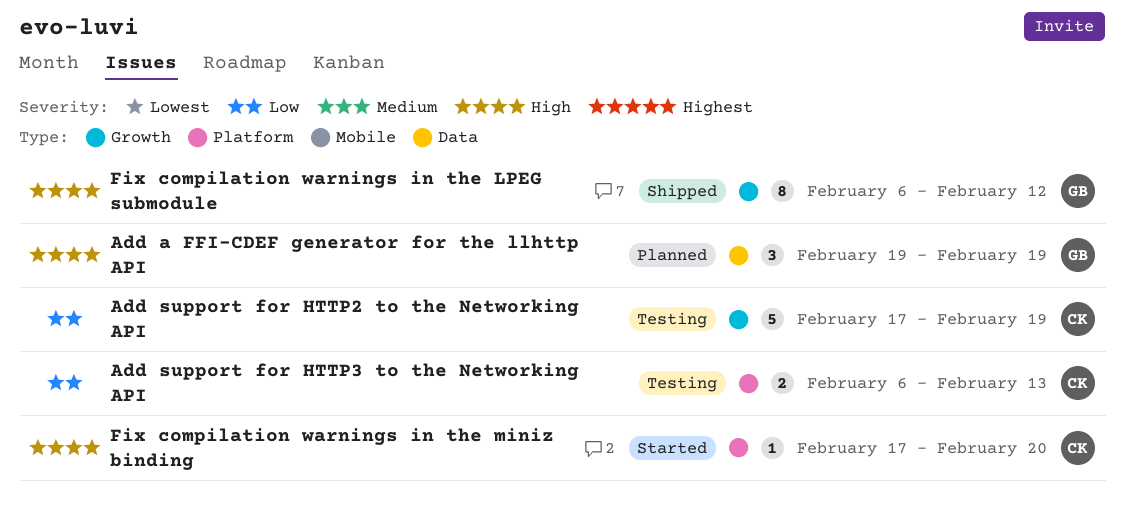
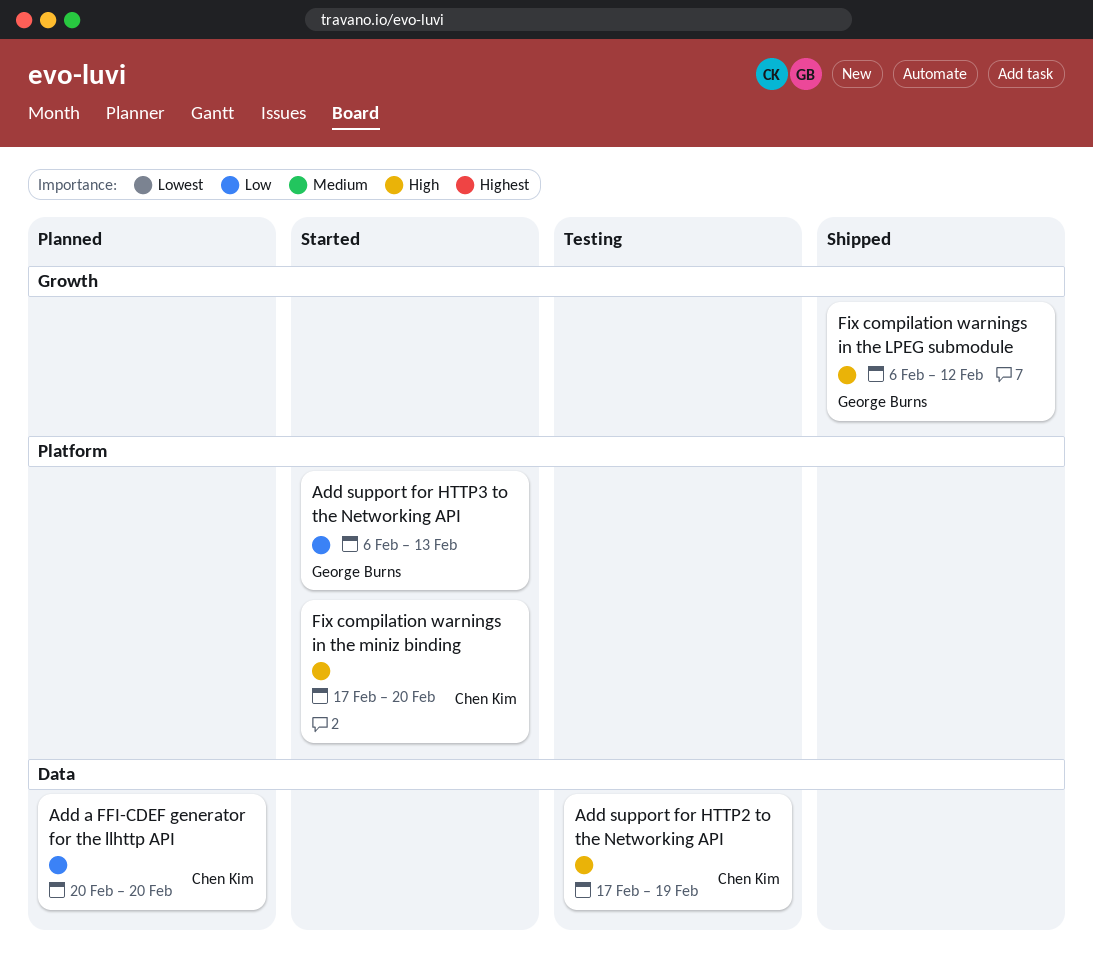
Add a FFI-CDEF generator for the llhttp API, owner: George Burns -> Chen Kim
Add a FFI-CDEF generator for the llhttp API, priority: High -> Low
Add a FFI-CDEF generator for the llhttp API, start: Feb 19 -> Feb 20
Add a FFI-CDEF generator for the llhttp API, due: Feb 19 -> Feb 20
Add support for HTTP2 to the Networking API, priority: Low -> High
Add support for HTTP2 to the Networking API, label: Growth -> Data
Add support for HTTP3 to the Networking API, status: Testing -> Started
Add support for HTTP3 to the Networking API, owner: Chen Kim -> George Burns

